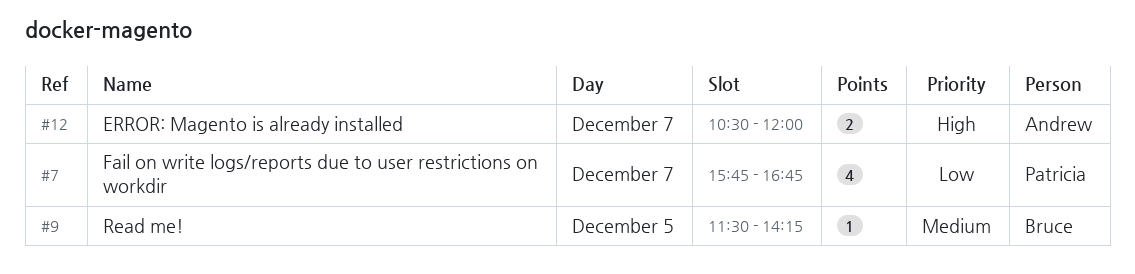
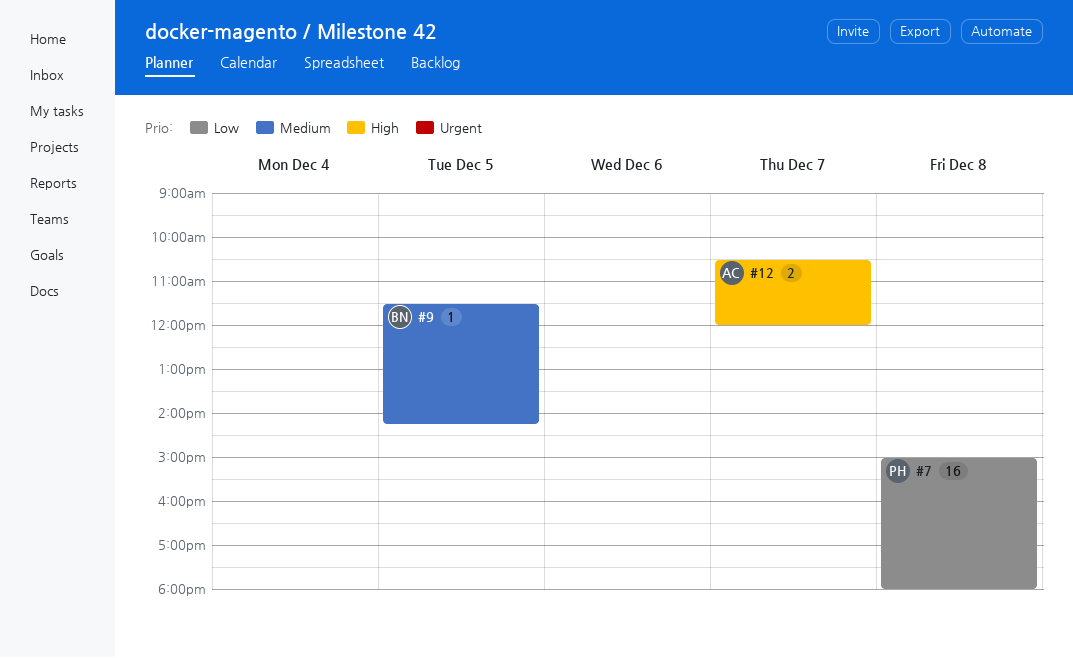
#7, estimate: 4 -> 16
#7, day: Dec 7 -> Dec 8
#7, begins: 15:45 -> 15:00
#7, ends: 16:45 -> 18:00

